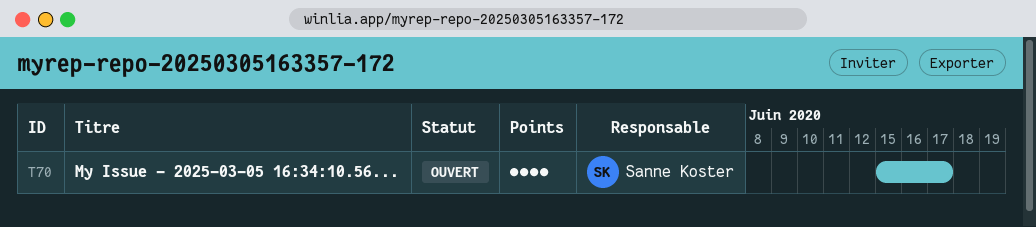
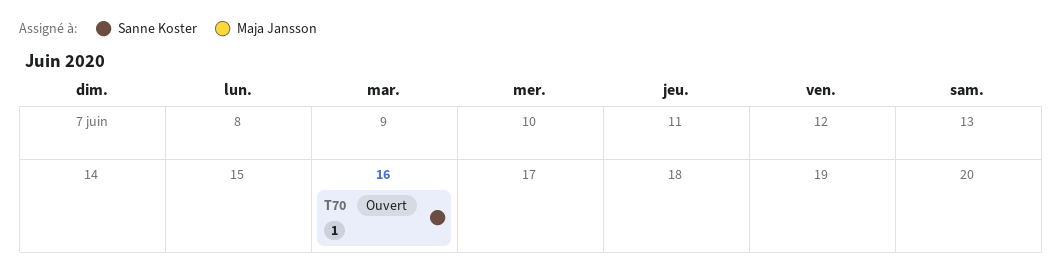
T70, estimate: 4 -> 1
T70, due: Jun 17 -> Jun 16

